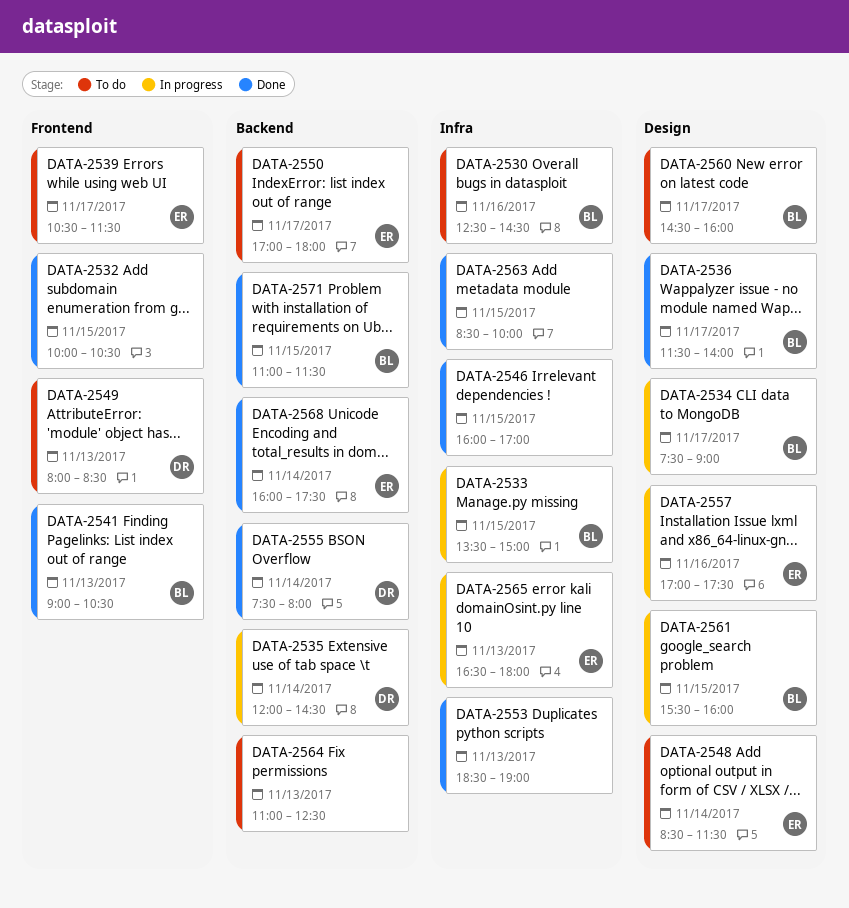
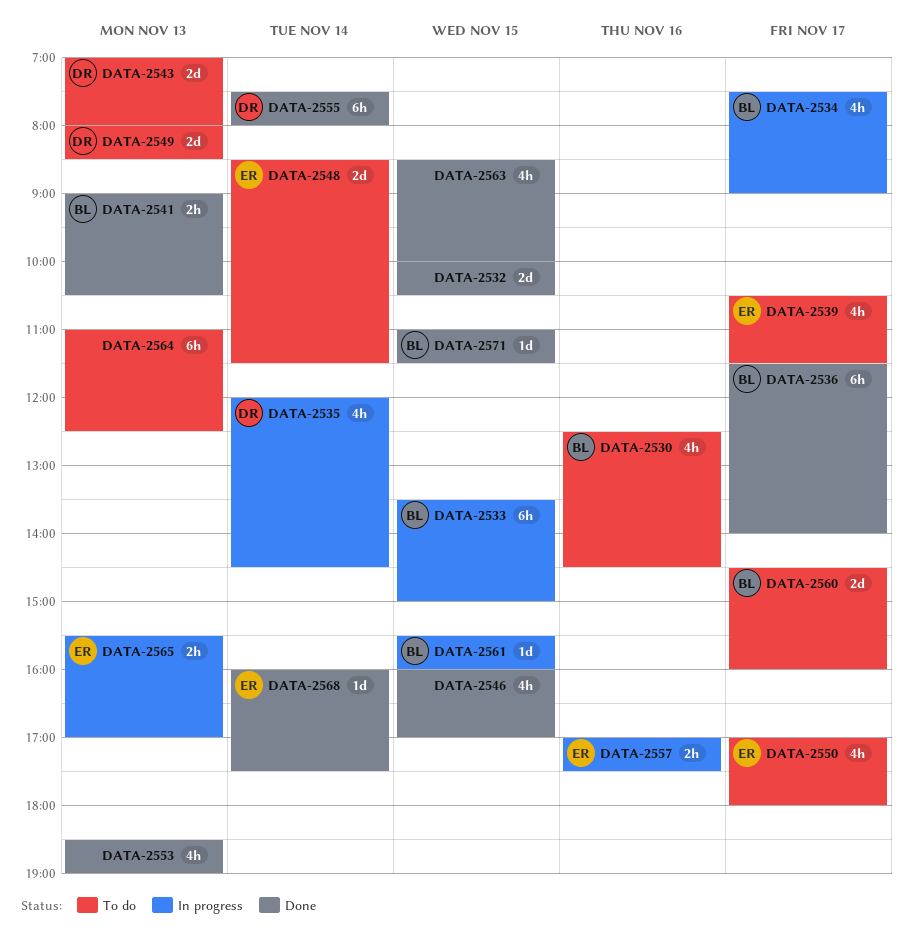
DATA-2543: none -> present
DATA-2565, begins: 16:30 -> 15:30
DATA-2565, ends: 18:00 -> 17:00

